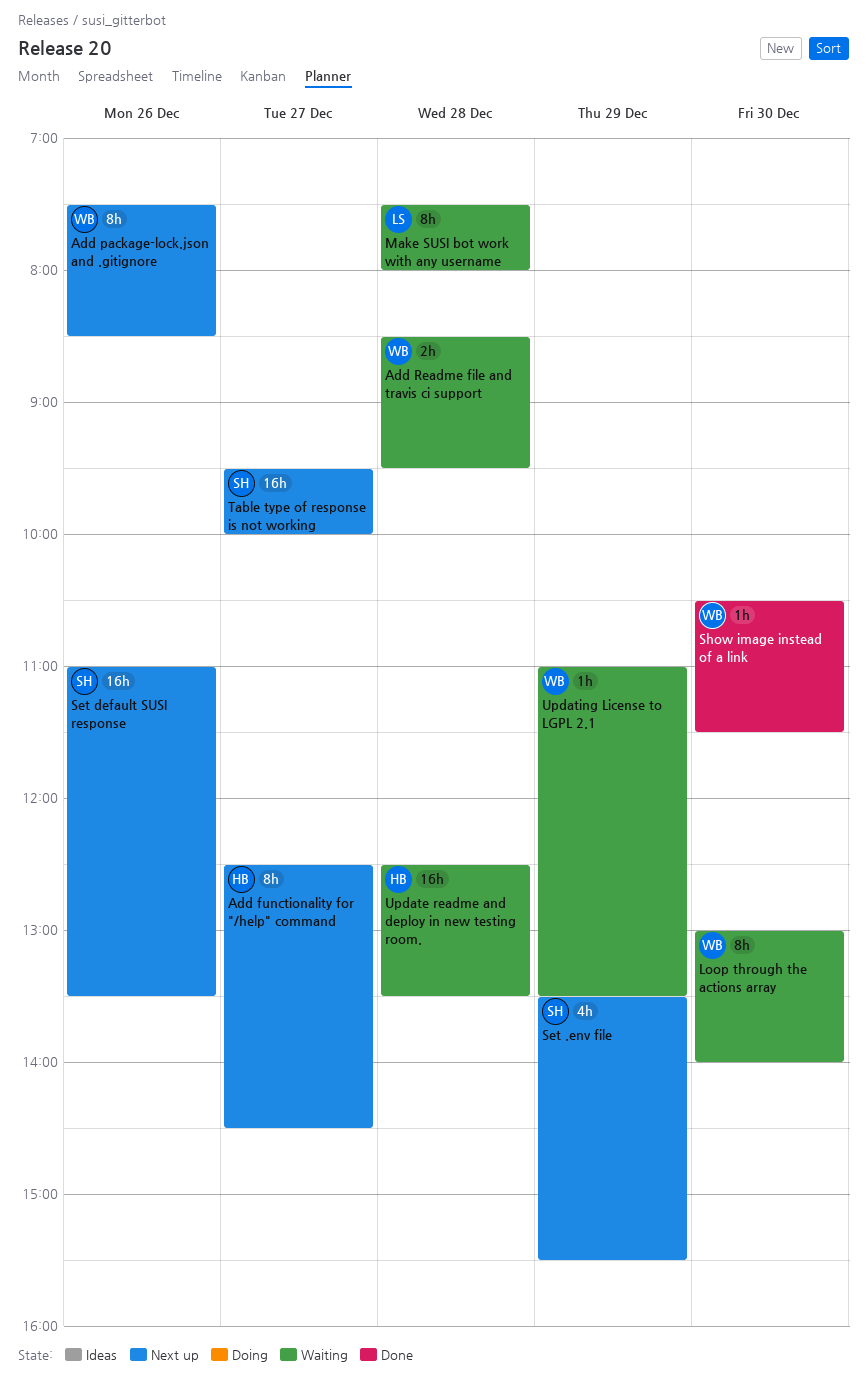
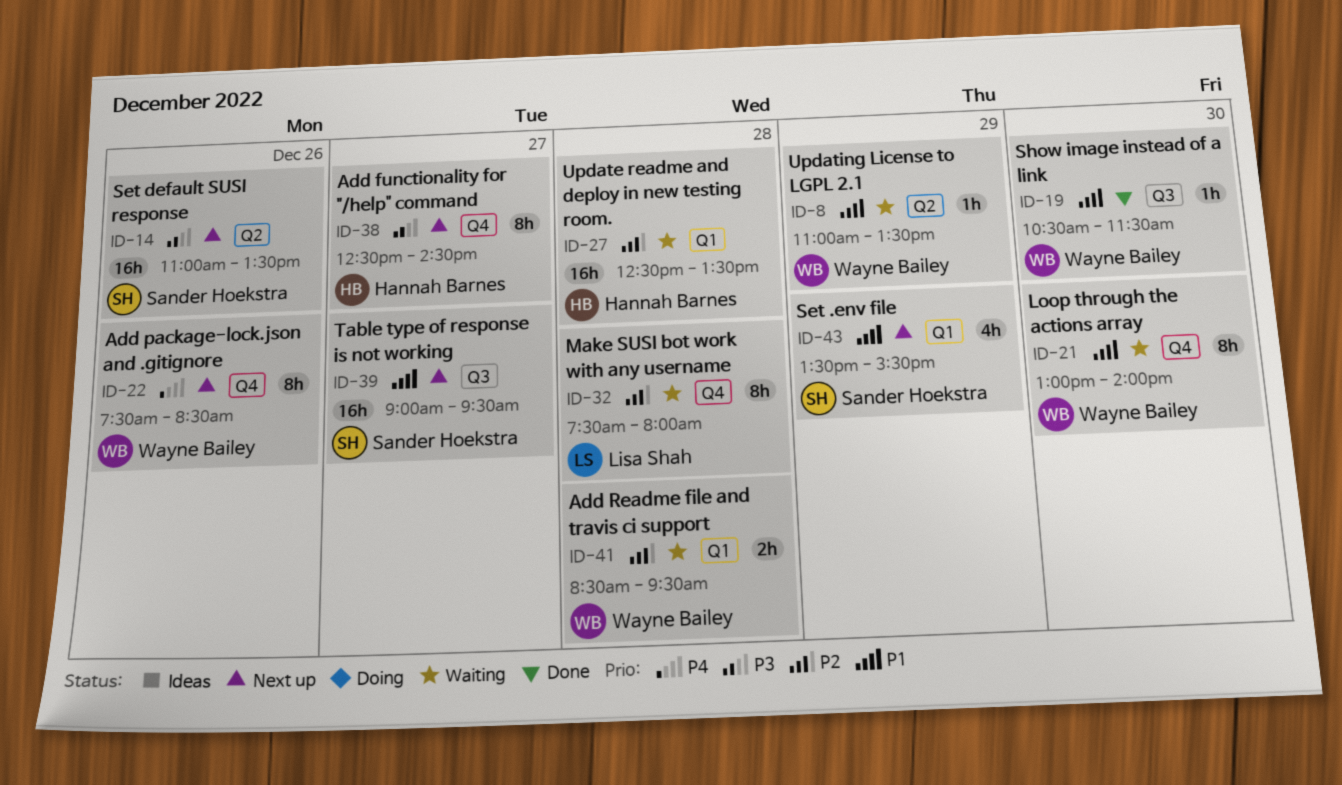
Table type of response is not working, begins: 09:30 -> 09:00
Table type of response is not working, ends: 10:00 -> 09:30

